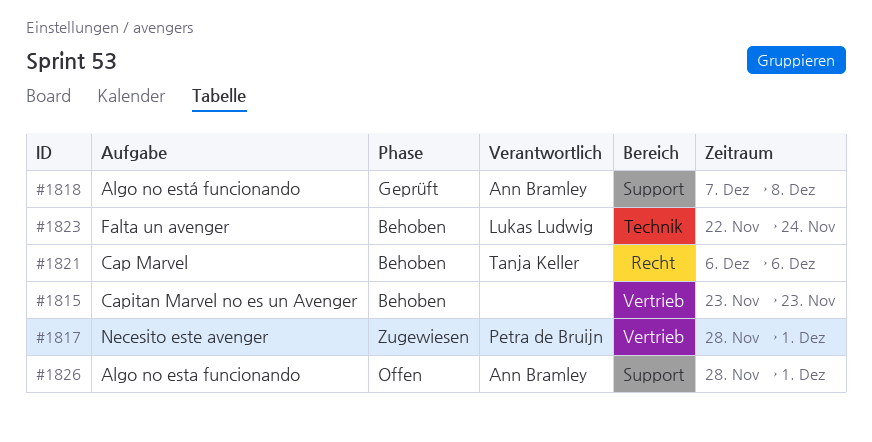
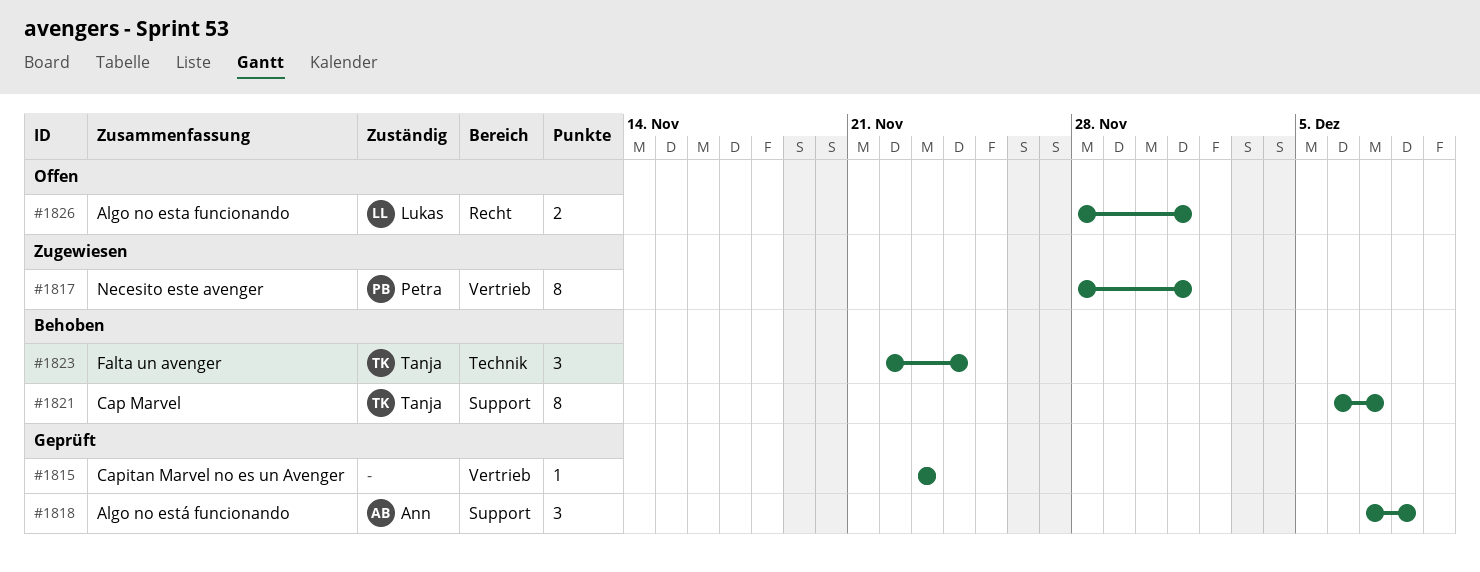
#1815, status: Behoben -> Geprüft
#1821, label: Recht -> Support
#1821, due: Dec 6 -> Dec 7
#1823, owner: Lukas Ludwig -> Tanja Keller
#1826, owner: Ann Bramley -> Lukas Ludwig
#1826, label: Support -> Recht

